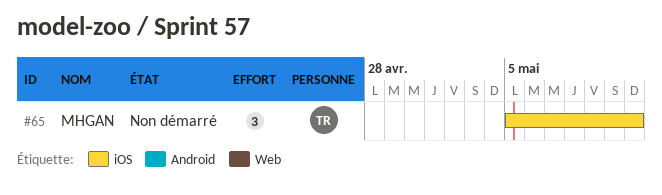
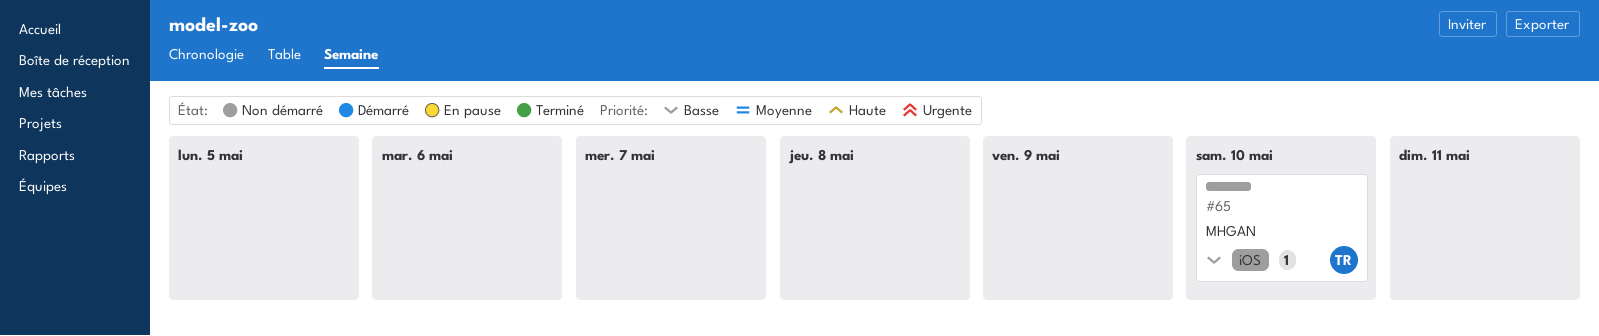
#65, estimate: 3 -> 1
#65, due: May 11 -> May 10

